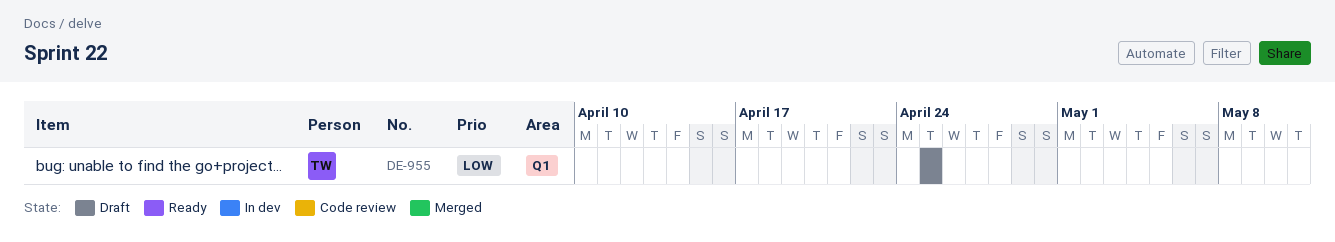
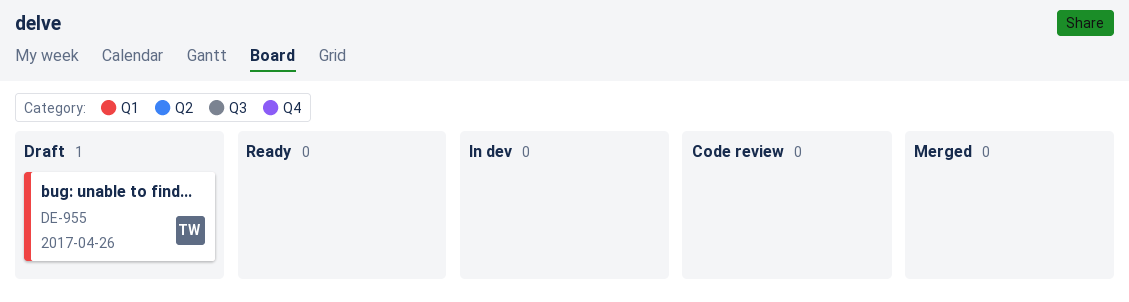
DE-955, due: Apr 25 -> Apr 26

